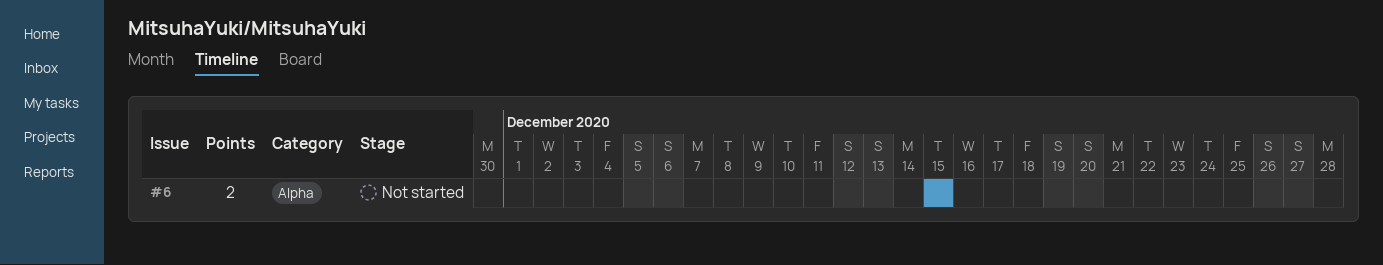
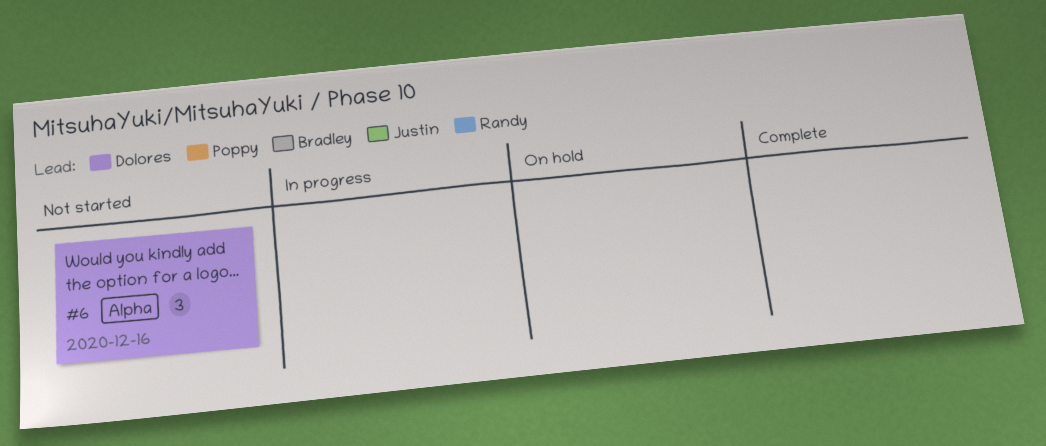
#6, estimate: 2 -> 3
#6, due: Dec 15 -> Dec 16

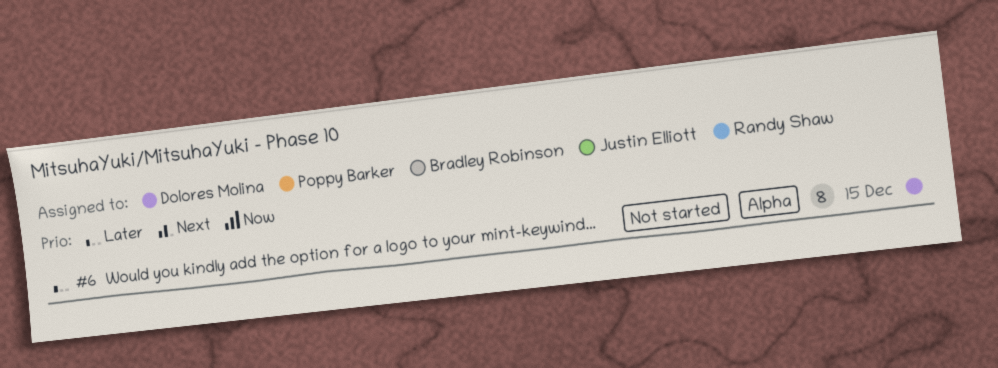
#6, estimate: 3 -> 8
#6, due: Dec 16 -> Dec 15

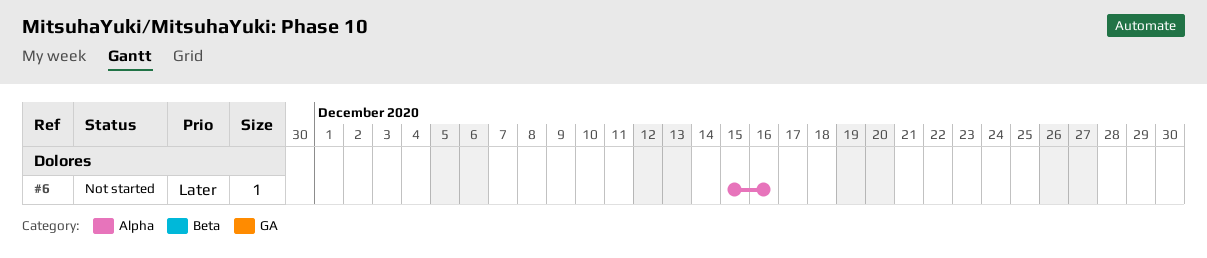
#6, estimate: 8 -> 1
#6, due: Dec 15 -> Dec 16

